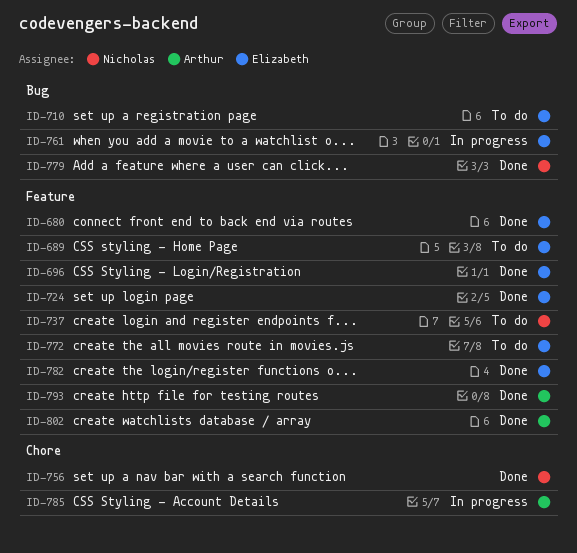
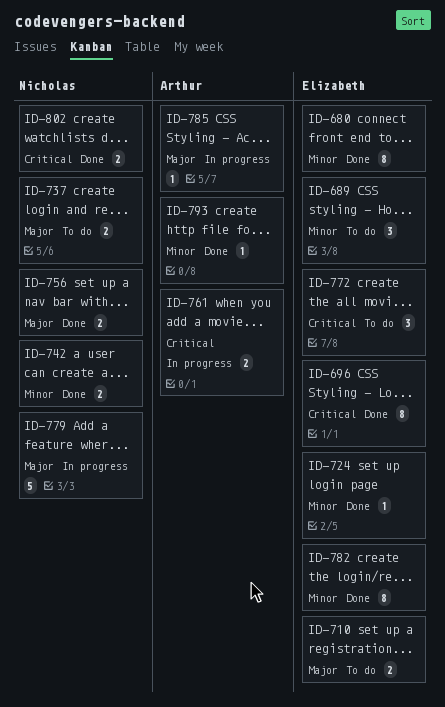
ID-742: none -> present
ID-761, owner: Elizabeth -> Arthur
ID-779, status: Done -> In progress
ID-802, owner: Arthur -> Nicholas

